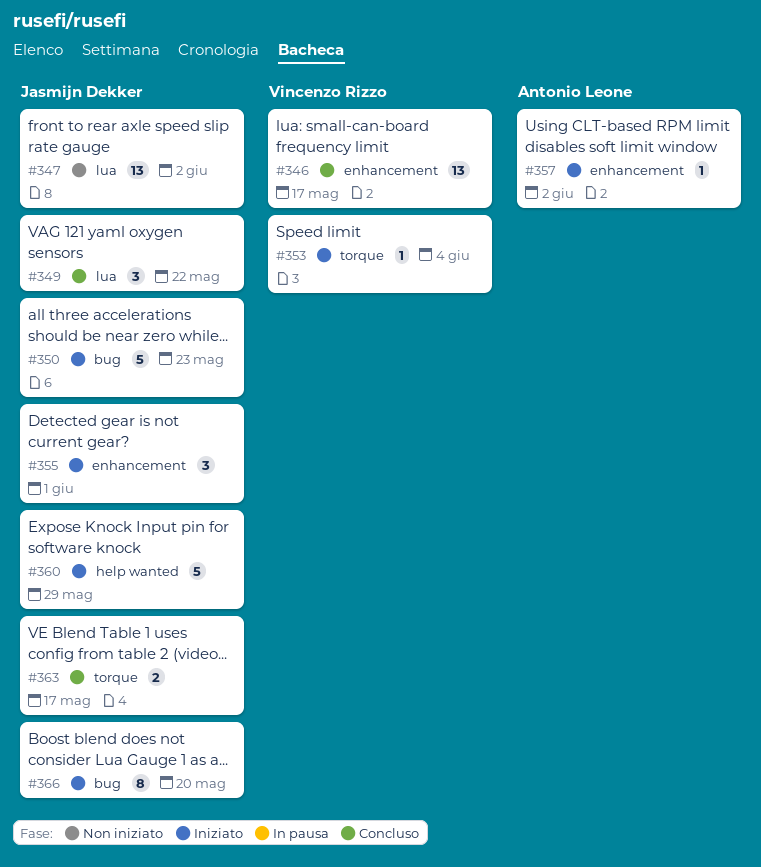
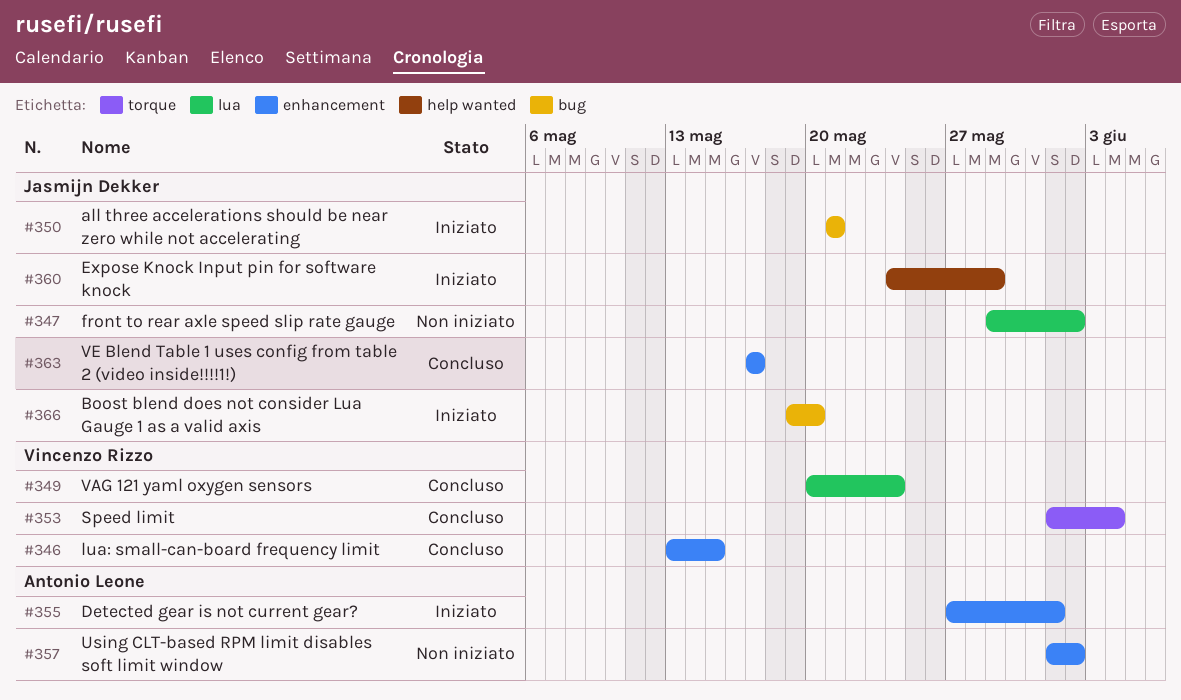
#346, due: May 17 -> May 15
#349, owner: Jasmijn Dekker -> Vincenzo Rizzo
#349, due: May 22 -> May 24
#350, due: May 23 -> May 21
#353, status: Iniziato -> Concluso
#355, owner: Jasmijn Dekker -> Antonio Leone
#357, status: Iniziato -> Non iniziato
#363, label: torque -> enhancement

